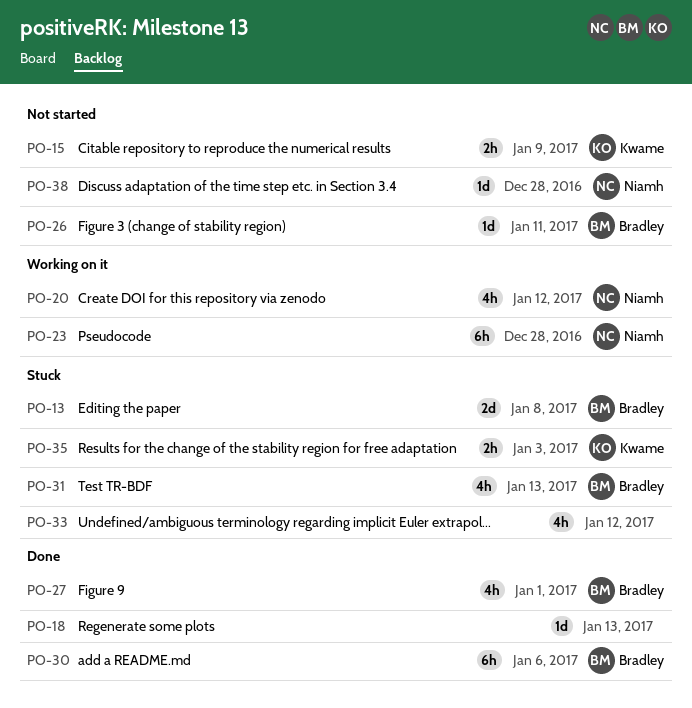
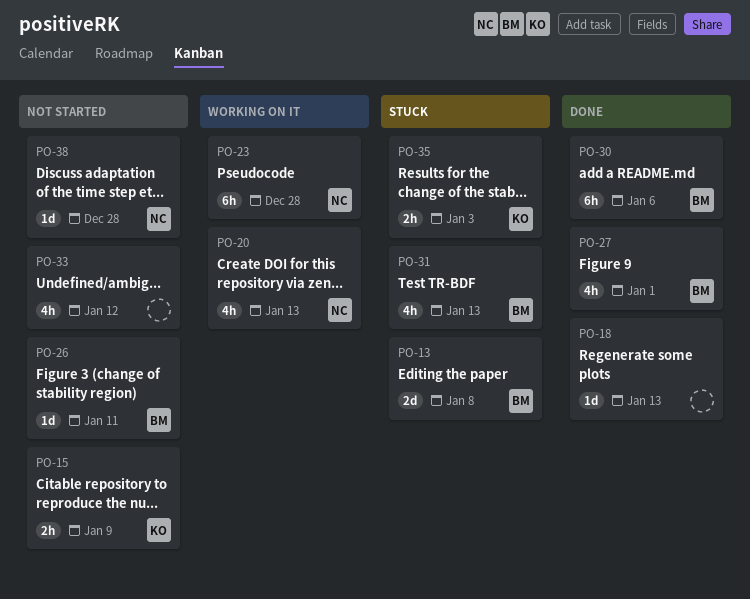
PO-20, due: Jan 12 -> Jan 13
PO-33, status: Stuck -> Not started

